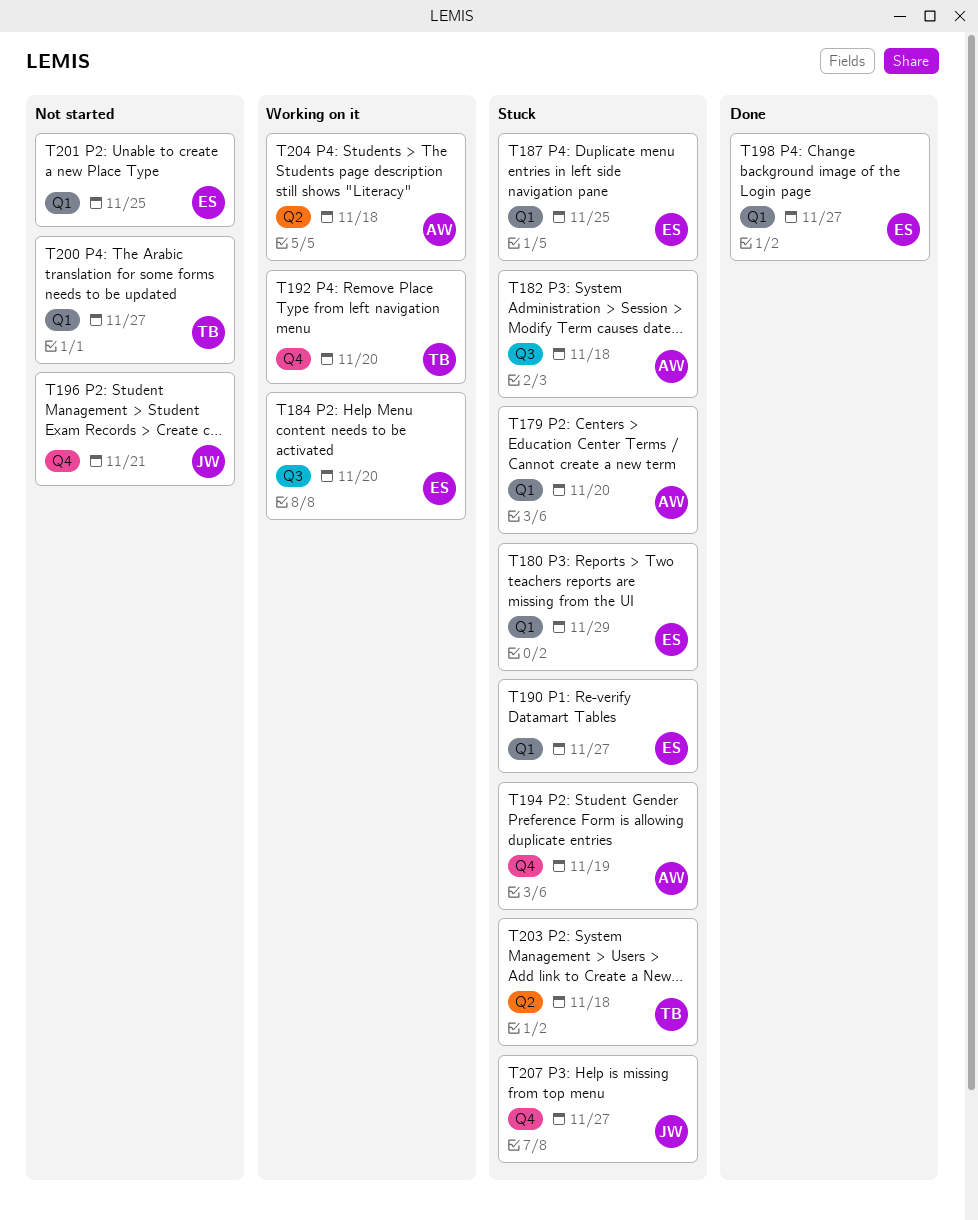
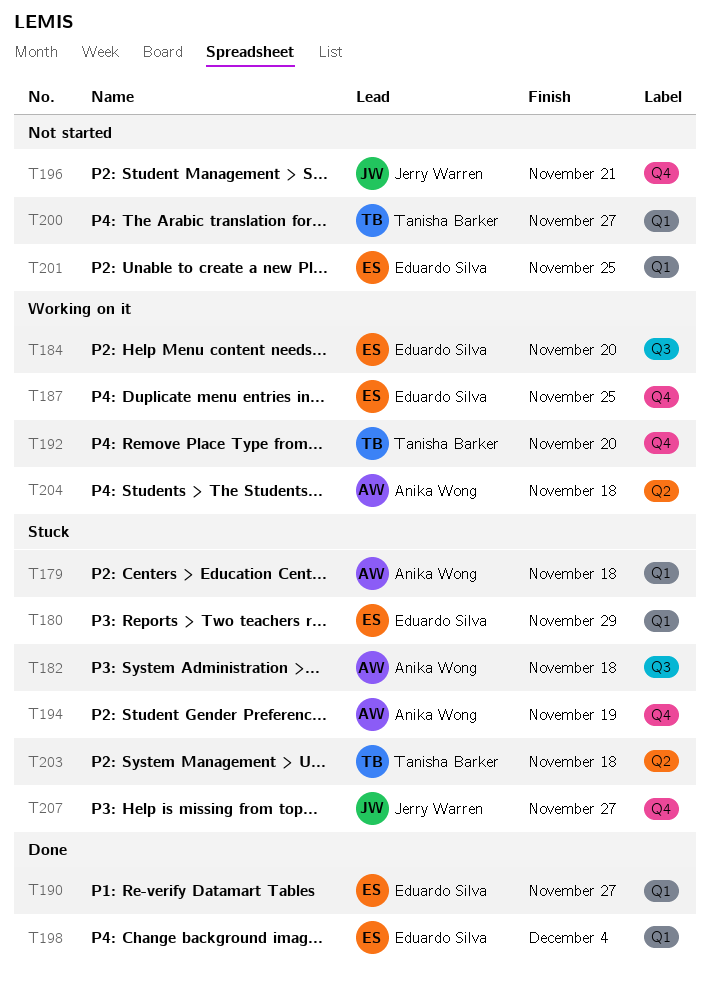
T179, due: Nov 20 -> Nov 18
T187, status: Stuck -> Working on it
T187, label: Q1 -> Q4
T190, status: Stuck -> Done
T198, due: Nov 27 -> Dec 4

